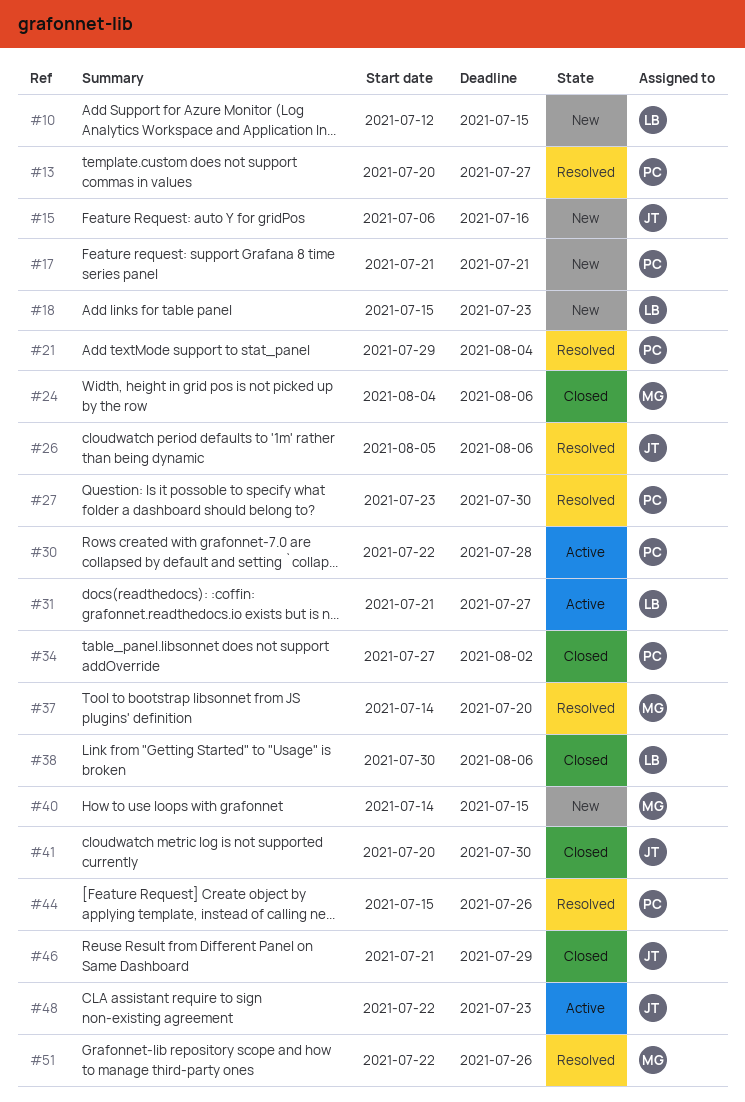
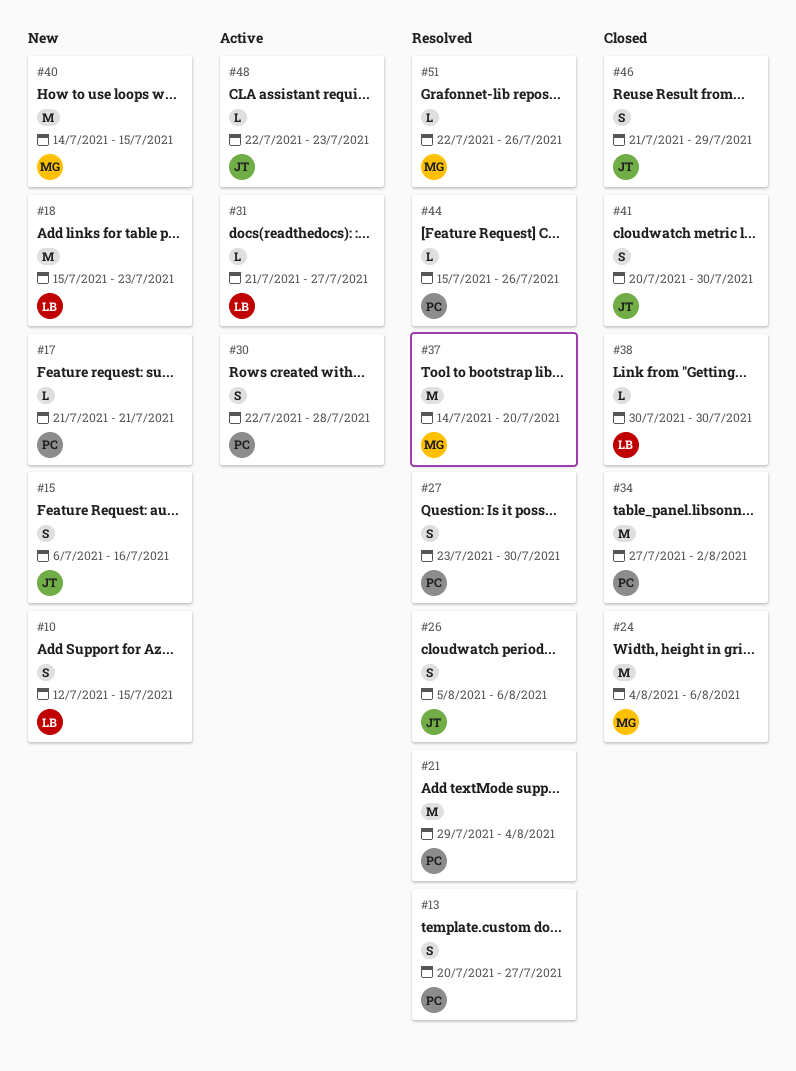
#38, due: Aug 6 -> Jul 30

